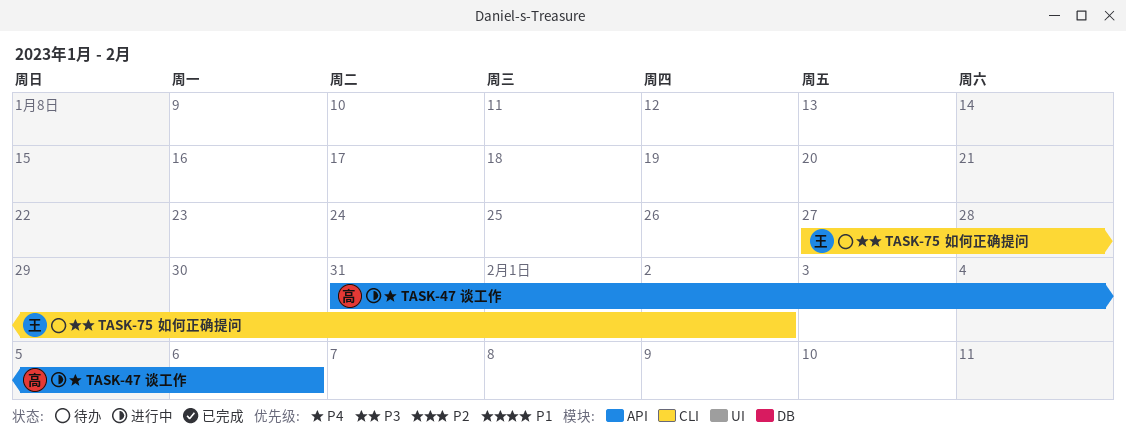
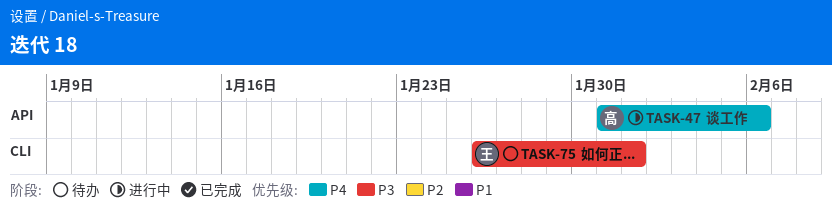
TASK-75, start: Jan 27 -> Jan 26
TASK-75, due: Feb 2 -> Feb 1

